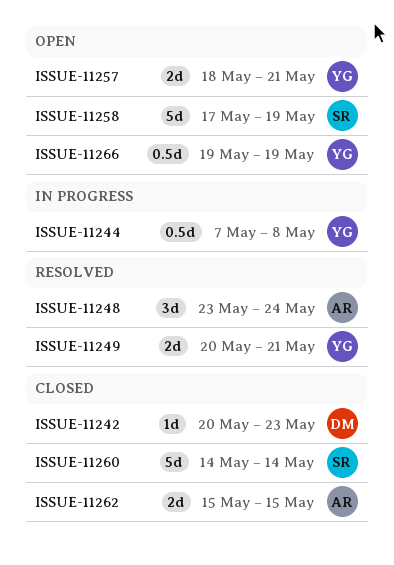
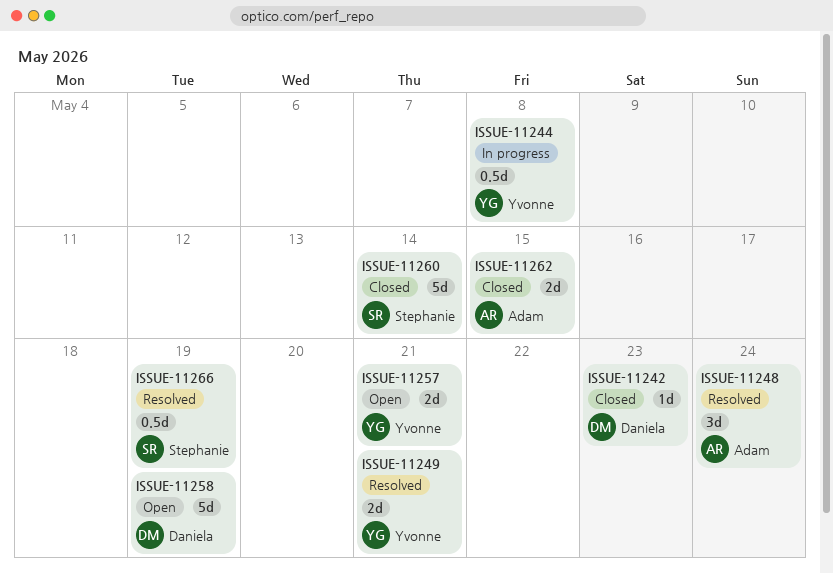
ISSUE-11258, owner: Stephanie -> Daniela
ISSUE-11266, status: Open -> Resolved
ISSUE-11266, owner: Yvonne -> Stephanie

